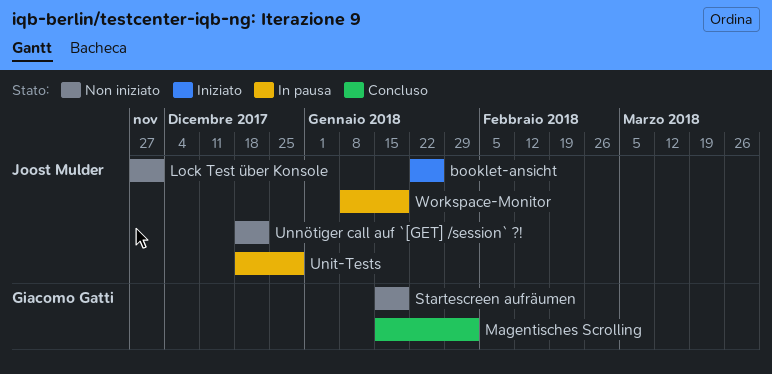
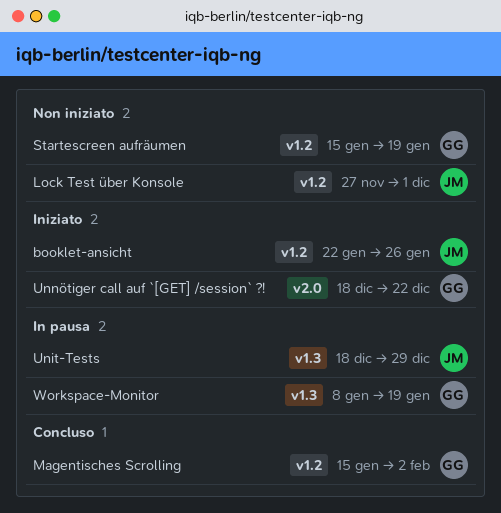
Unnötiger call auf `[GET] /session` ?!, status: Non iniziato -> Iniziato
Unnötiger call auf `[GET] /session` ?!, owner: Joost Mulder -> Giacomo Gatti
Workspace-Monitor, owner: Joost Mulder -> Giacomo Gatti

